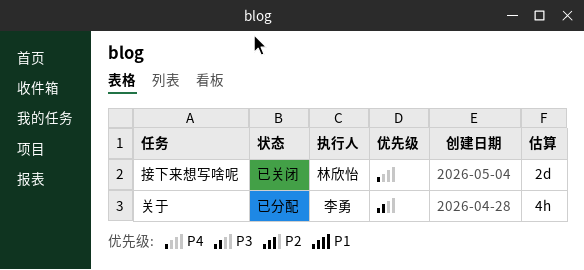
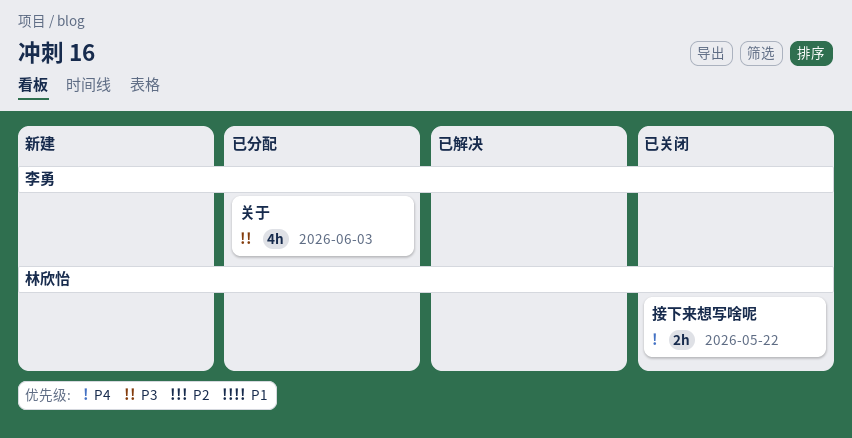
接下来想写啥呢, estimate: 2d -> 2h

